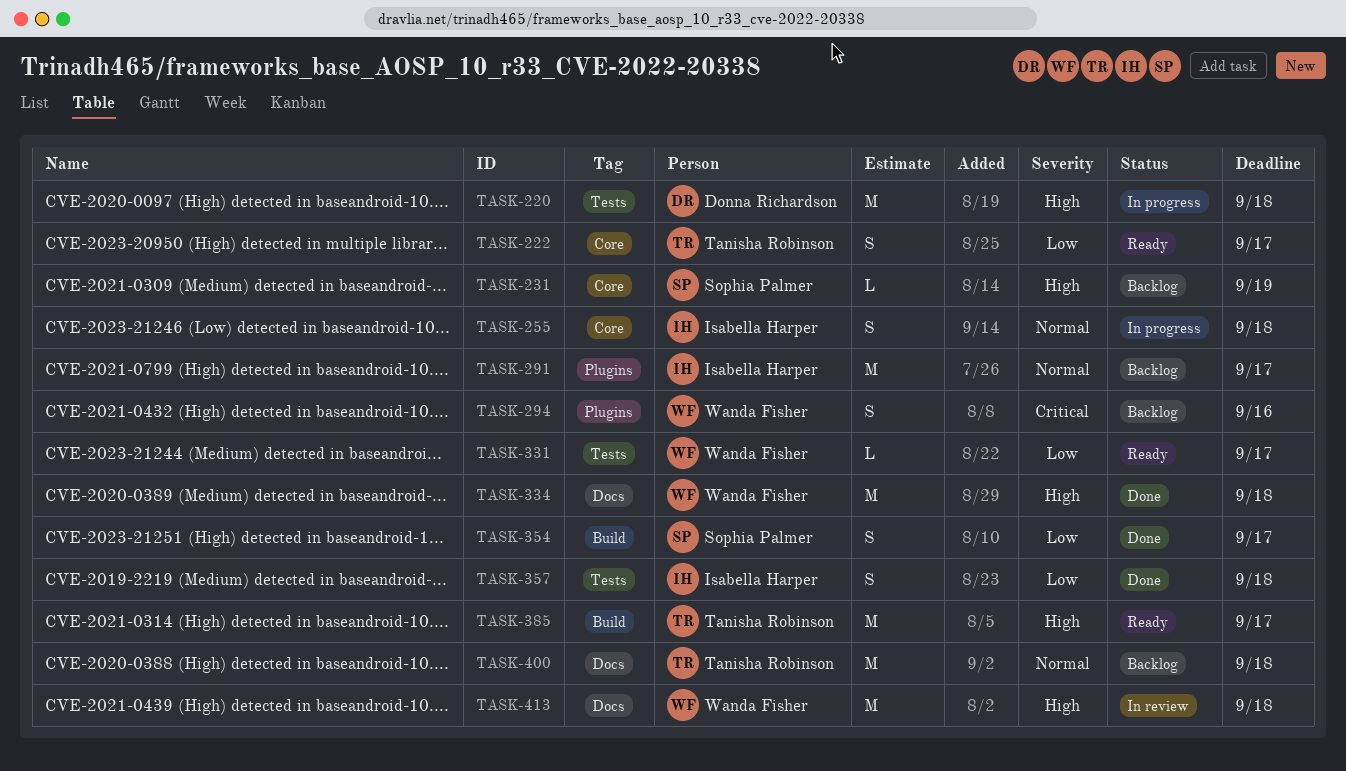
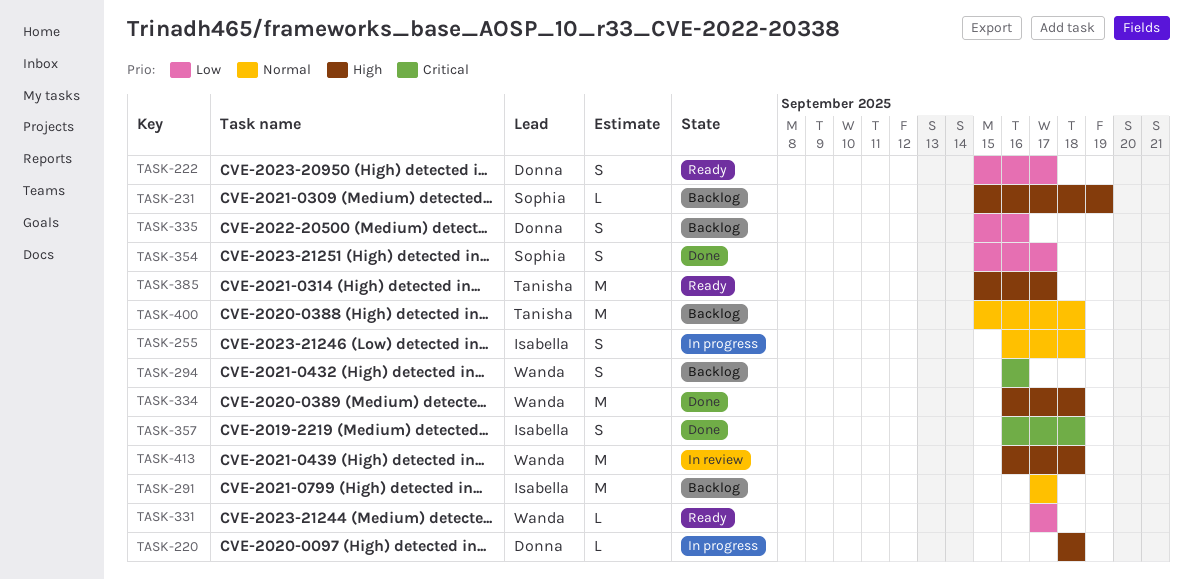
TASK-220, estimate: M -> L
TASK-222, owner: Tanisha Robinson -> Donna Richardson
TASK-335: none -> present
TASK-357, priority: Low -> Critical

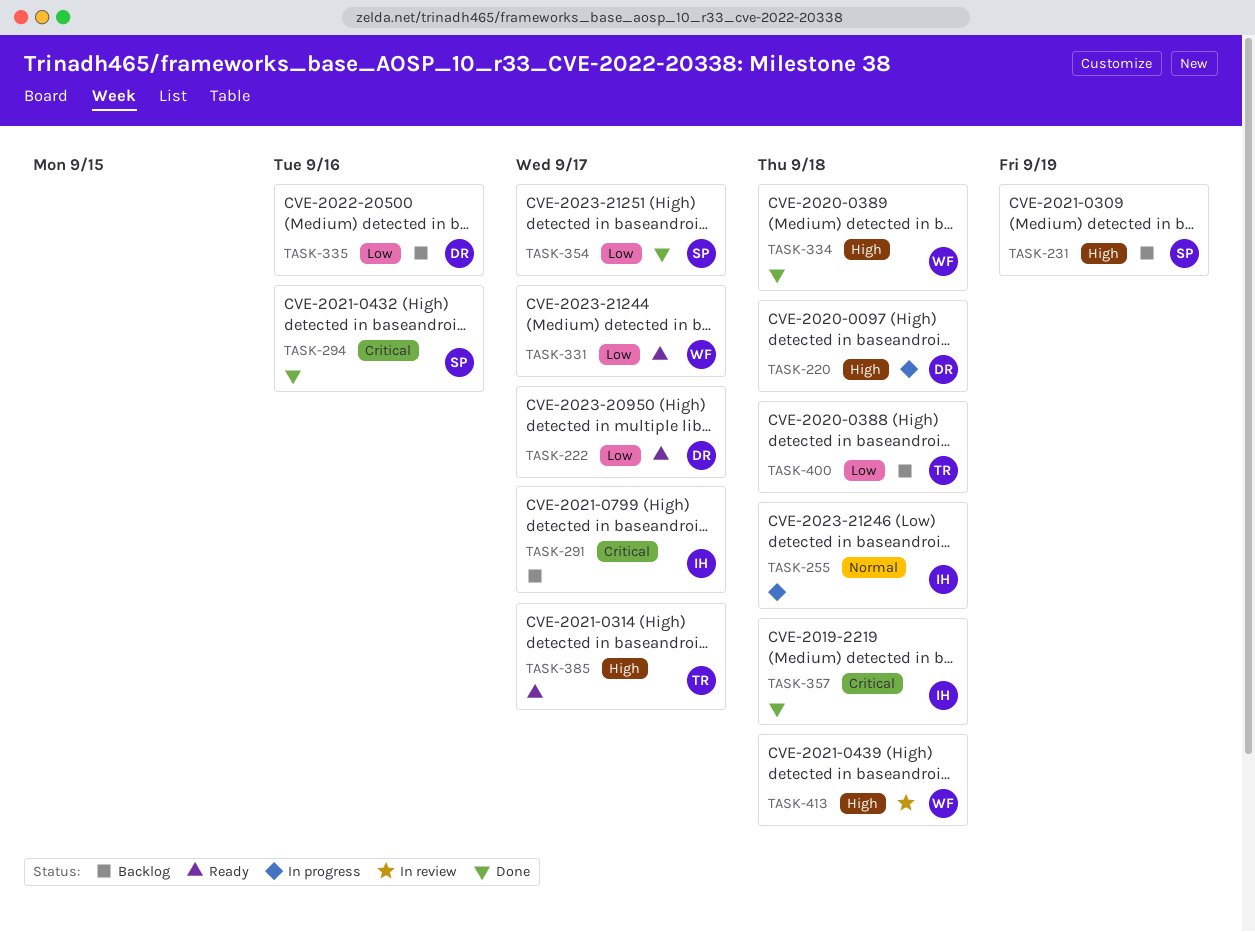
TASK-291, priority: Normal -> Critical
TASK-294, status: Backlog -> Done
TASK-294, owner: Wanda -> Sophia
TASK-400, priority: Normal -> Low

